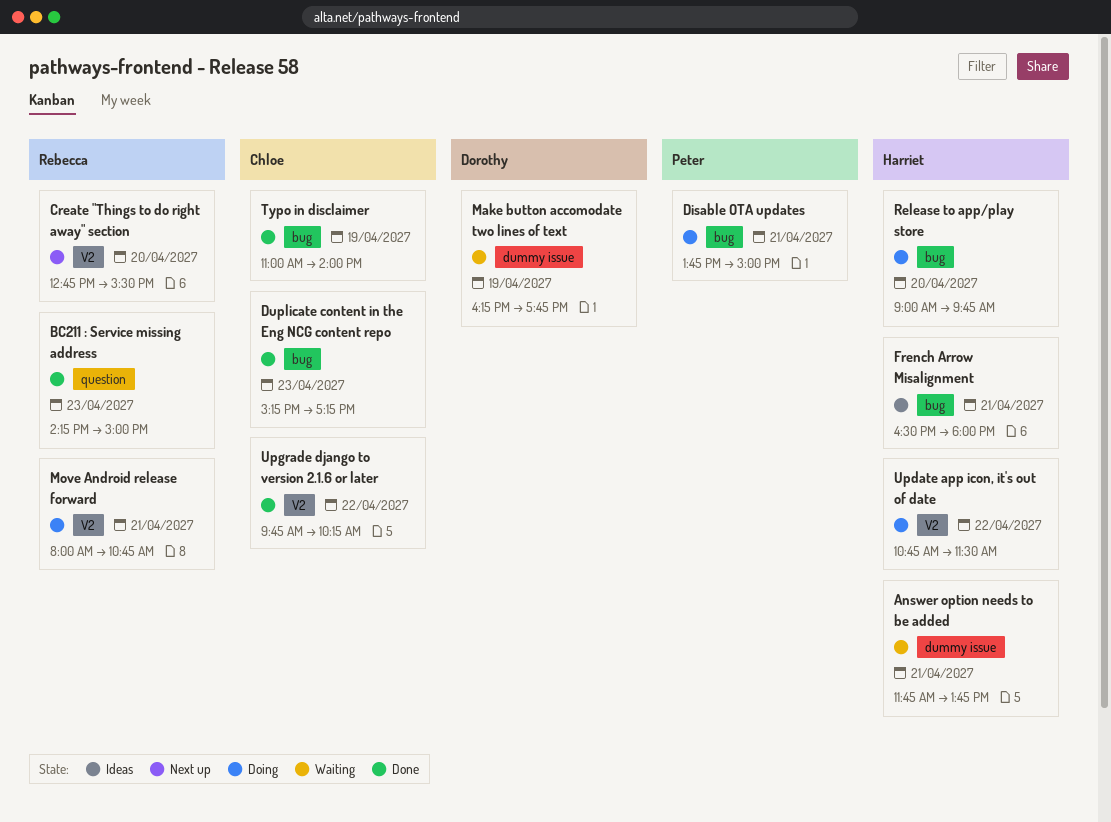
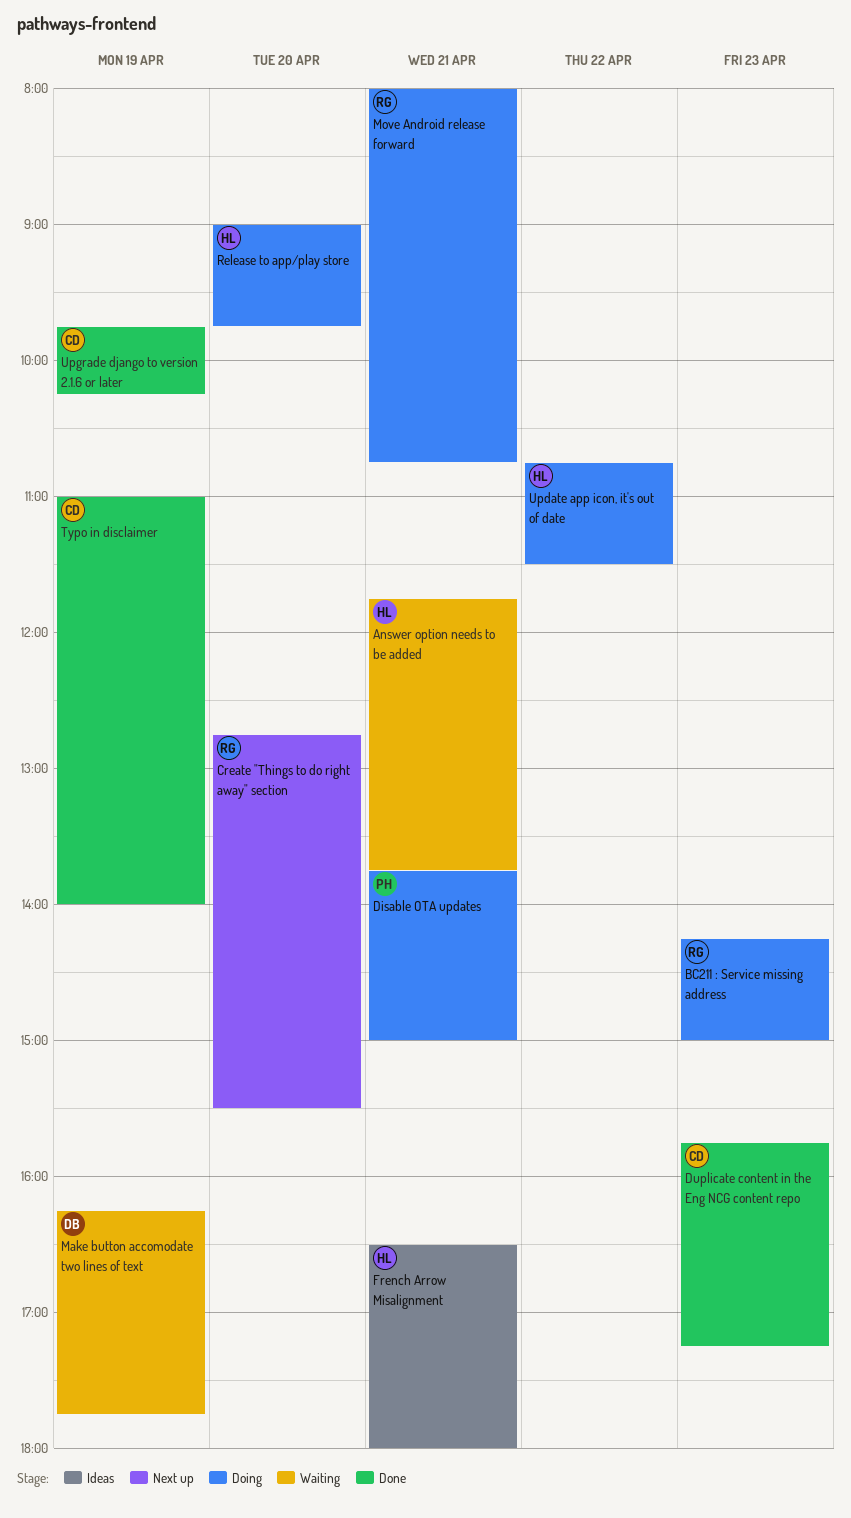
BC211 : Service missing address, status: Done -> Doing
Duplicate content in the Eng NCG content repo, begins: 15:15 -> 15:45
Upgrade django to version 2.1.6 or later, day: Apr 22 -> Apr 19

